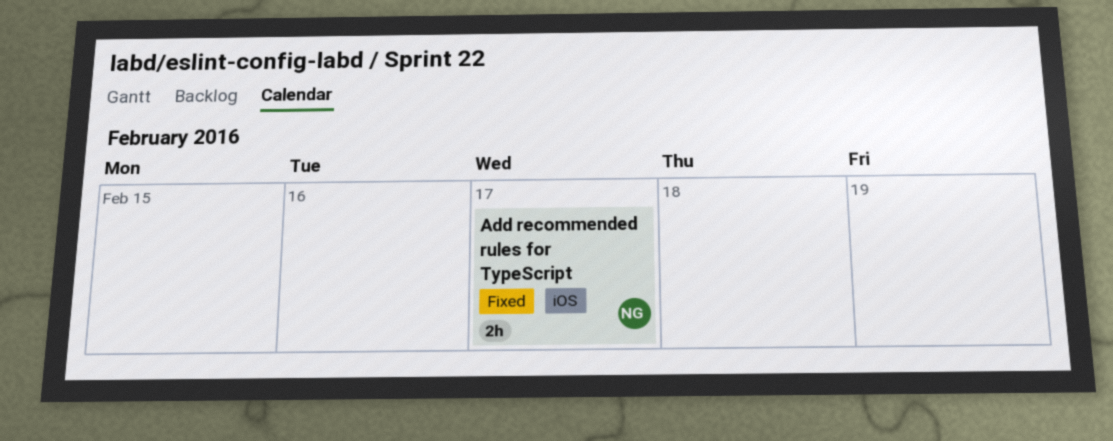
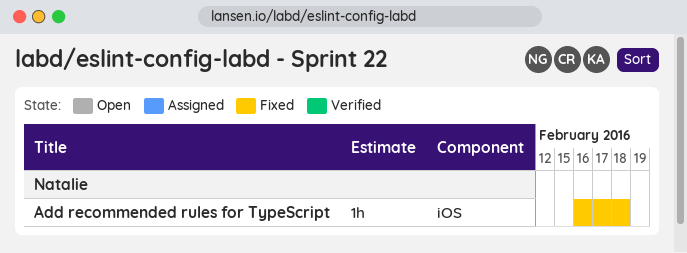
Add recommended rules for TypeScript, estimate: 2h -> 1h
Add recommended rules for TypeScript, due: Feb 17 -> Feb 18

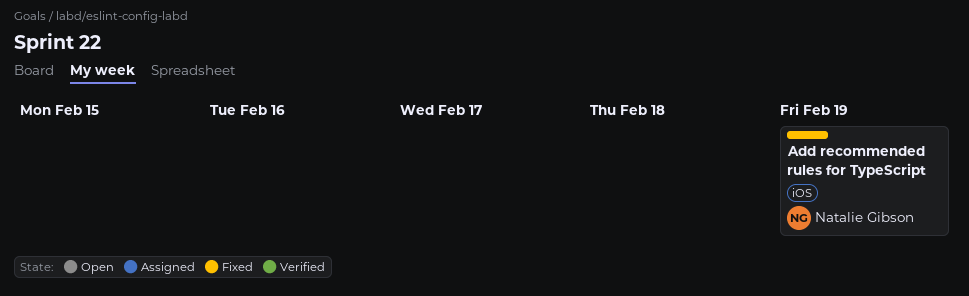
Add recommended rules for TypeScript, due: Feb 18 -> Feb 19

